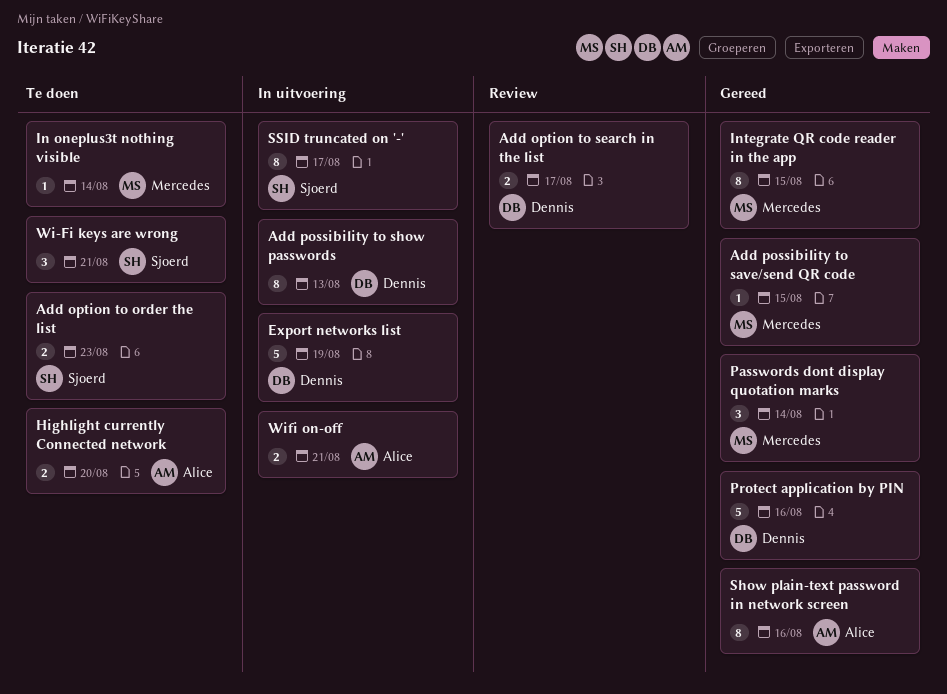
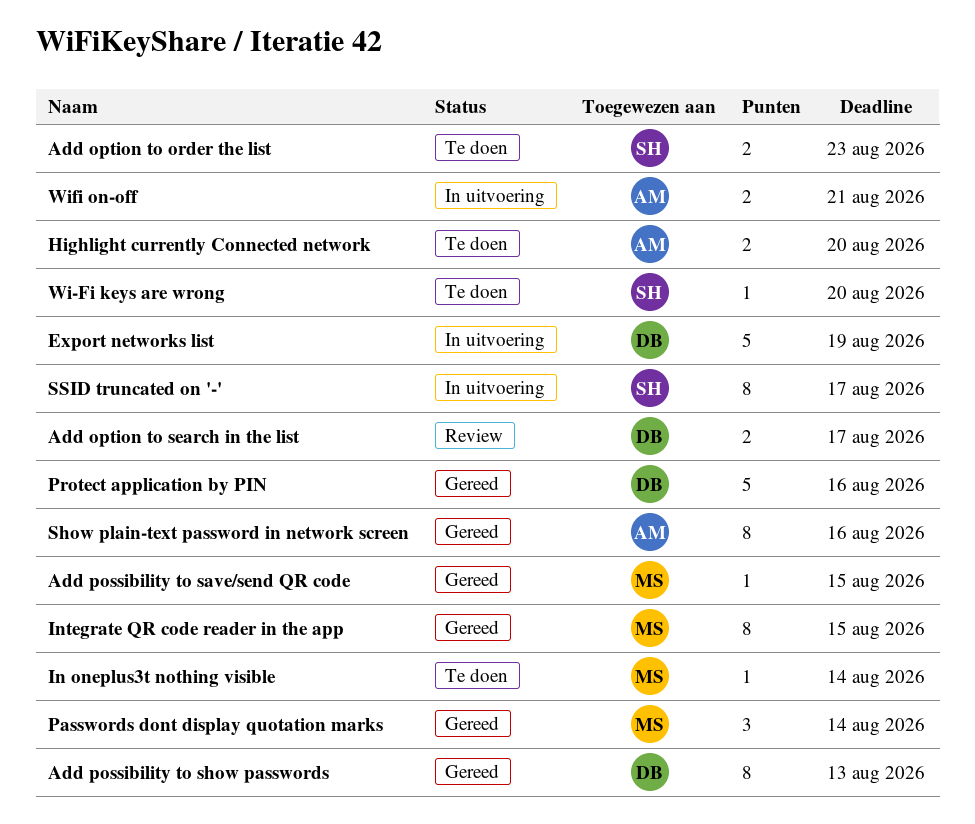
Add possibility to show passwords, status: In uitvoering -> Gereed
Wi-Fi keys are wrong, estimate: 3 -> 1
Wi-Fi keys are wrong, due: Aug 21 -> Aug 20

